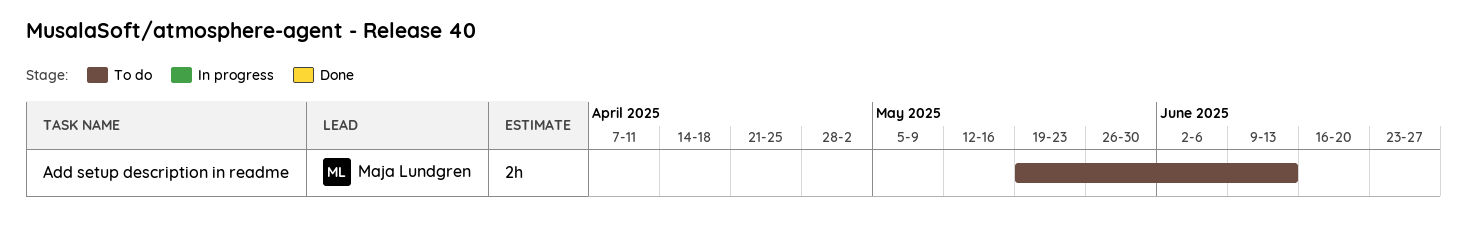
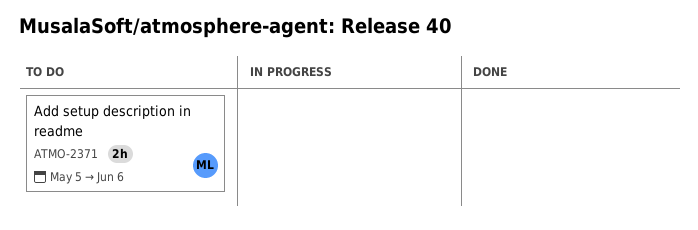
Add setup description in readme, start: May 19 -> May 5
Add setup description in readme, due: Jun 13 -> Jun 6

